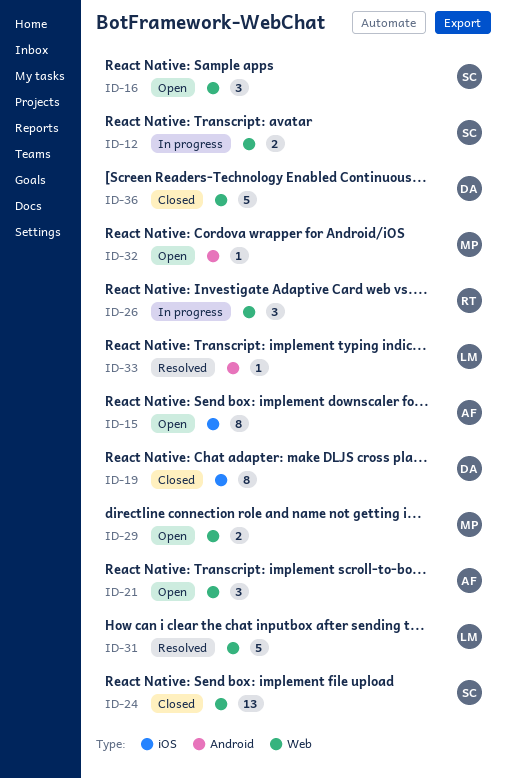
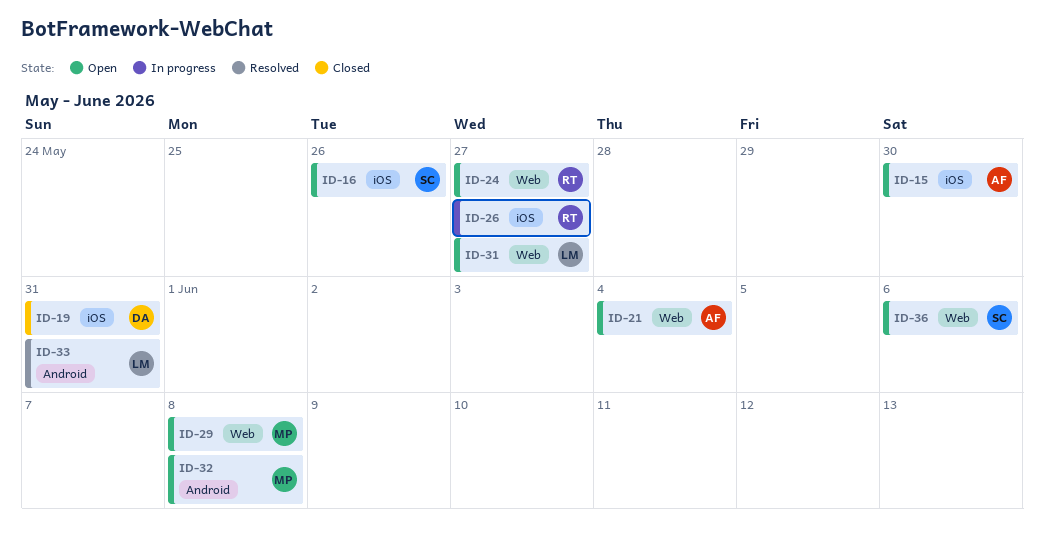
ID-12: present -> none
ID-16, label: Web -> iOS
ID-24, status: Closed -> Open
ID-24, owner: SC -> RT
ID-26, label: Web -> iOS
ID-31, status: Resolved -> Open
ID-36, status: Closed -> Open
ID-36, owner: DA -> SC

